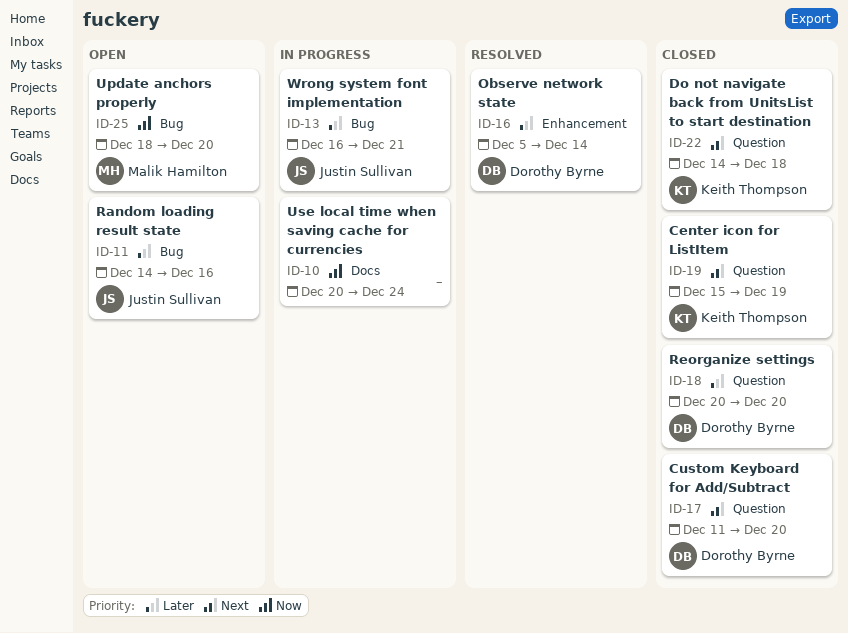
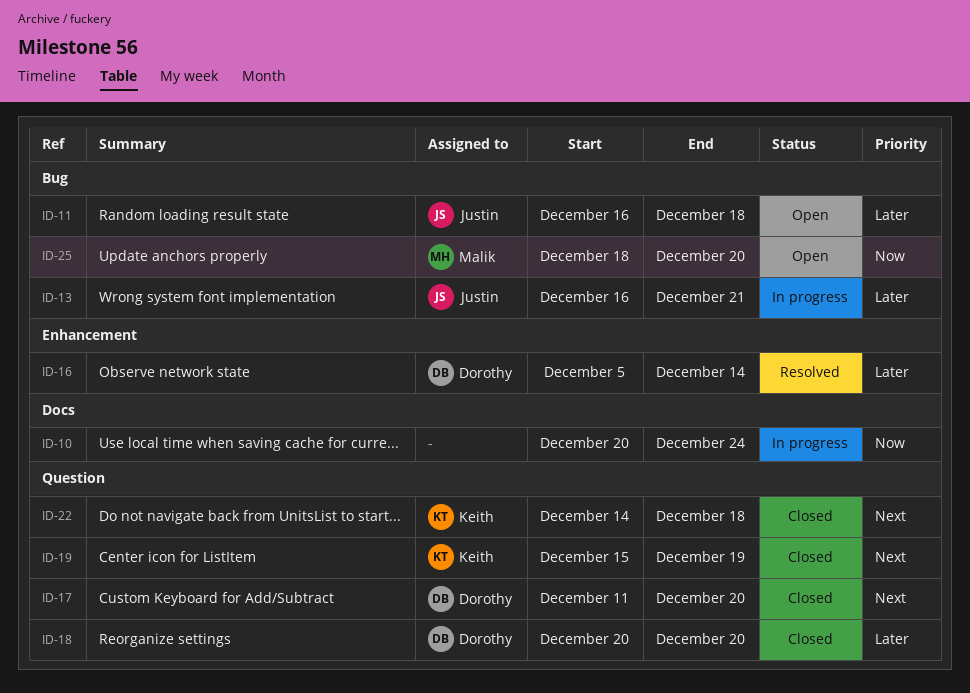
ID-11, start: Dec 14 -> Dec 16
ID-11, due: Dec 16 -> Dec 18

